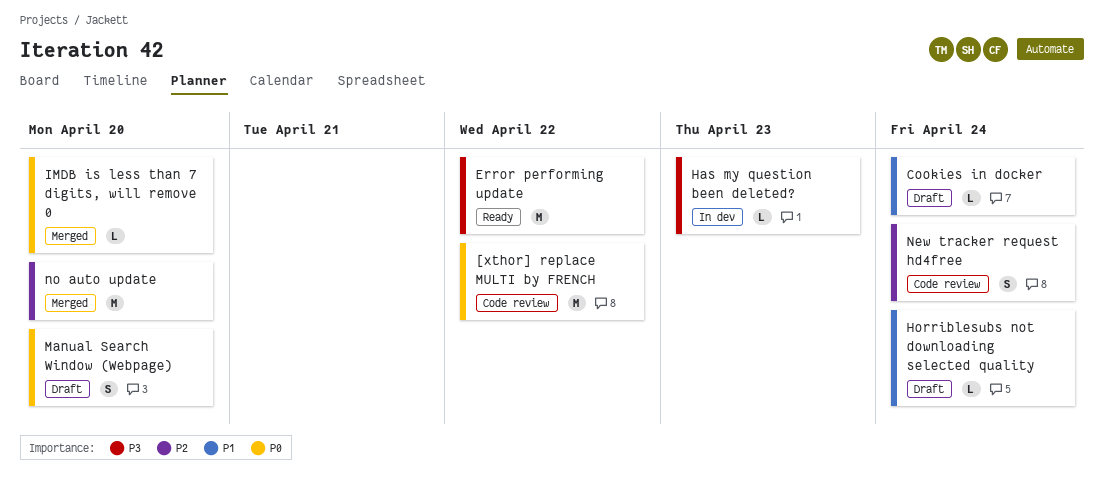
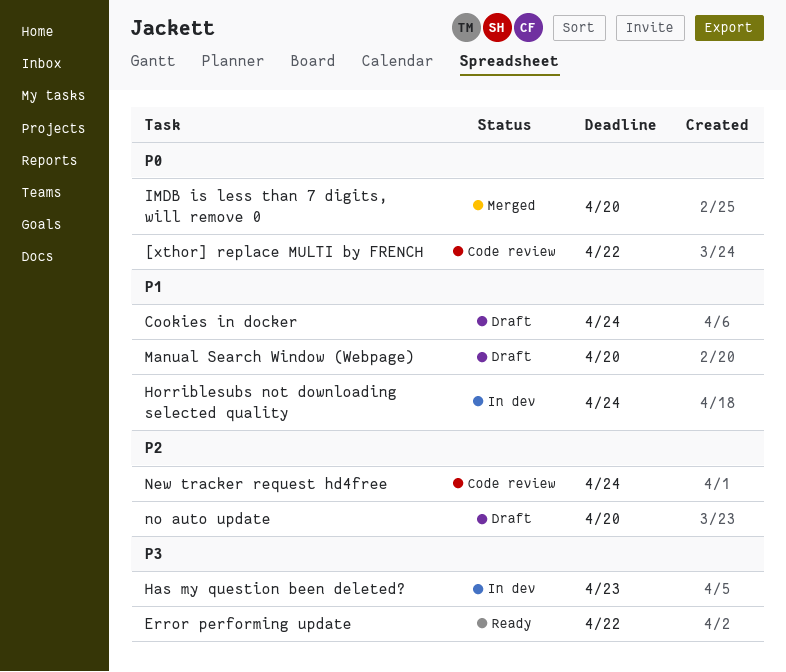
Horriblesubs not downloading selected quality, status: Draft -> In dev
Manual Search Window (Webpage), priority: P0 -> P1
no auto update, status: Merged -> Draft

